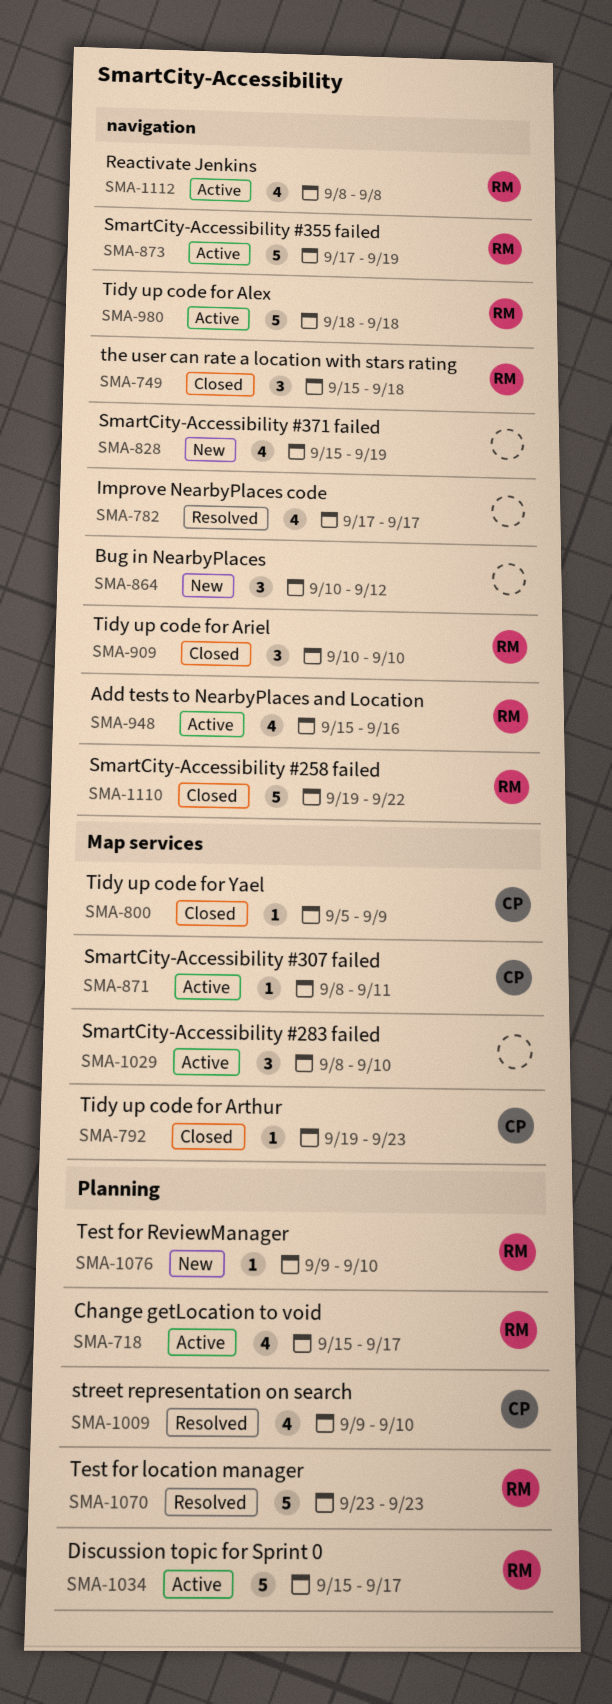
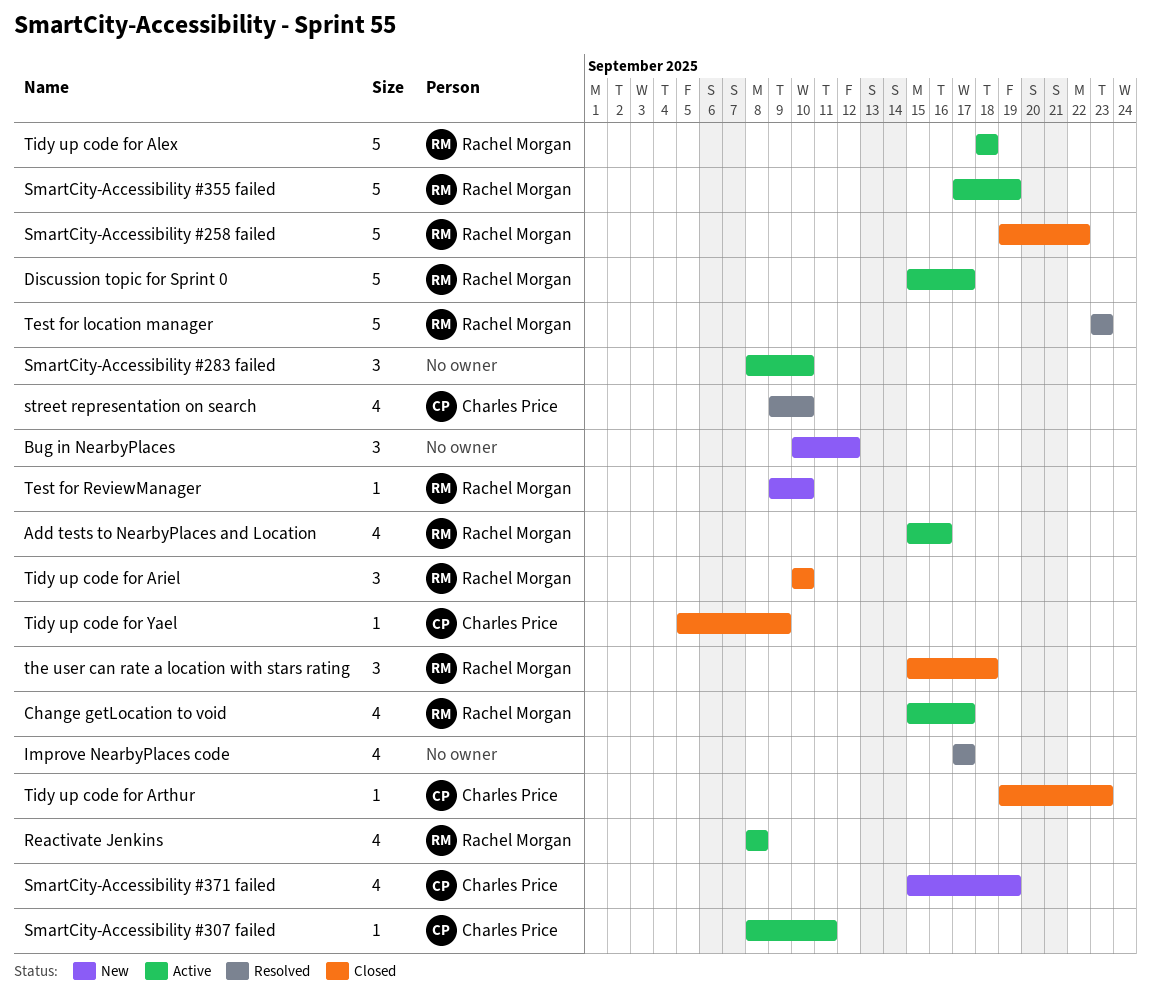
SmartCity-Accessibility #371 failed, owner: none -> Charles Price

